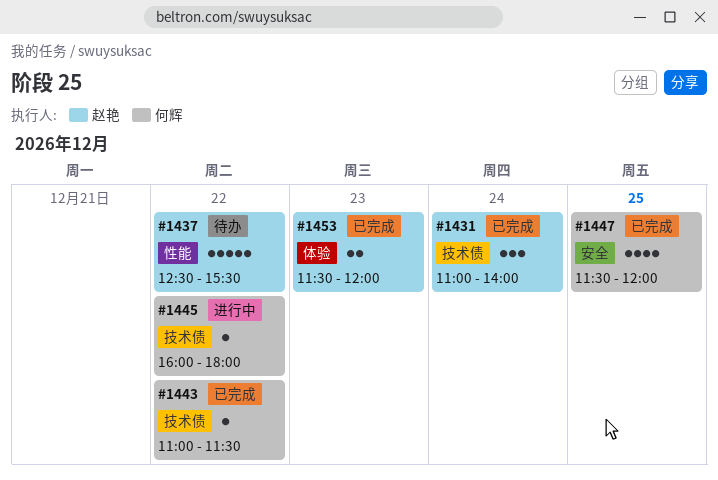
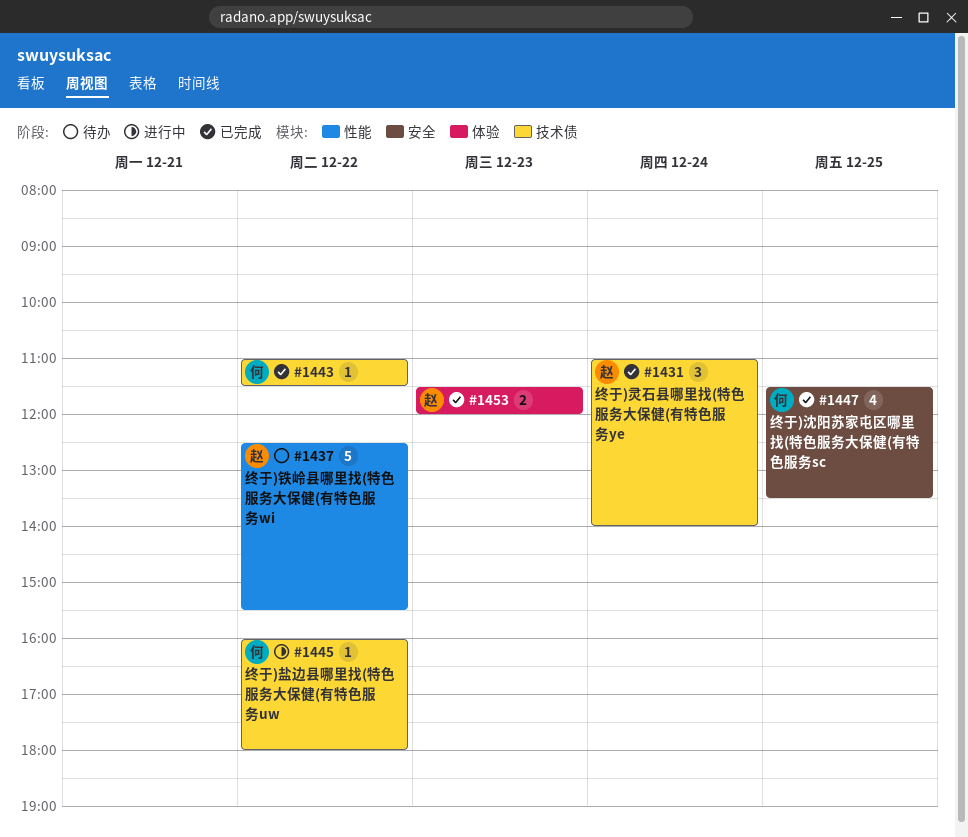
#1447, ends: 12:00 -> 13:30

